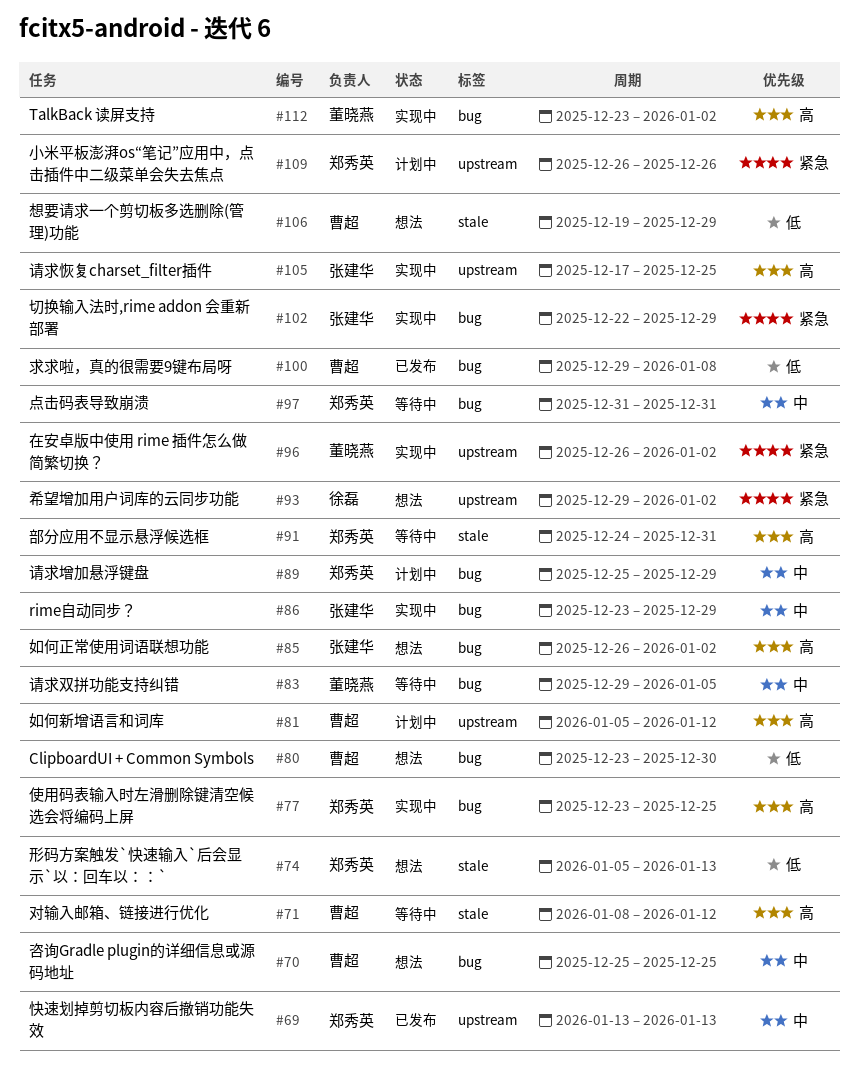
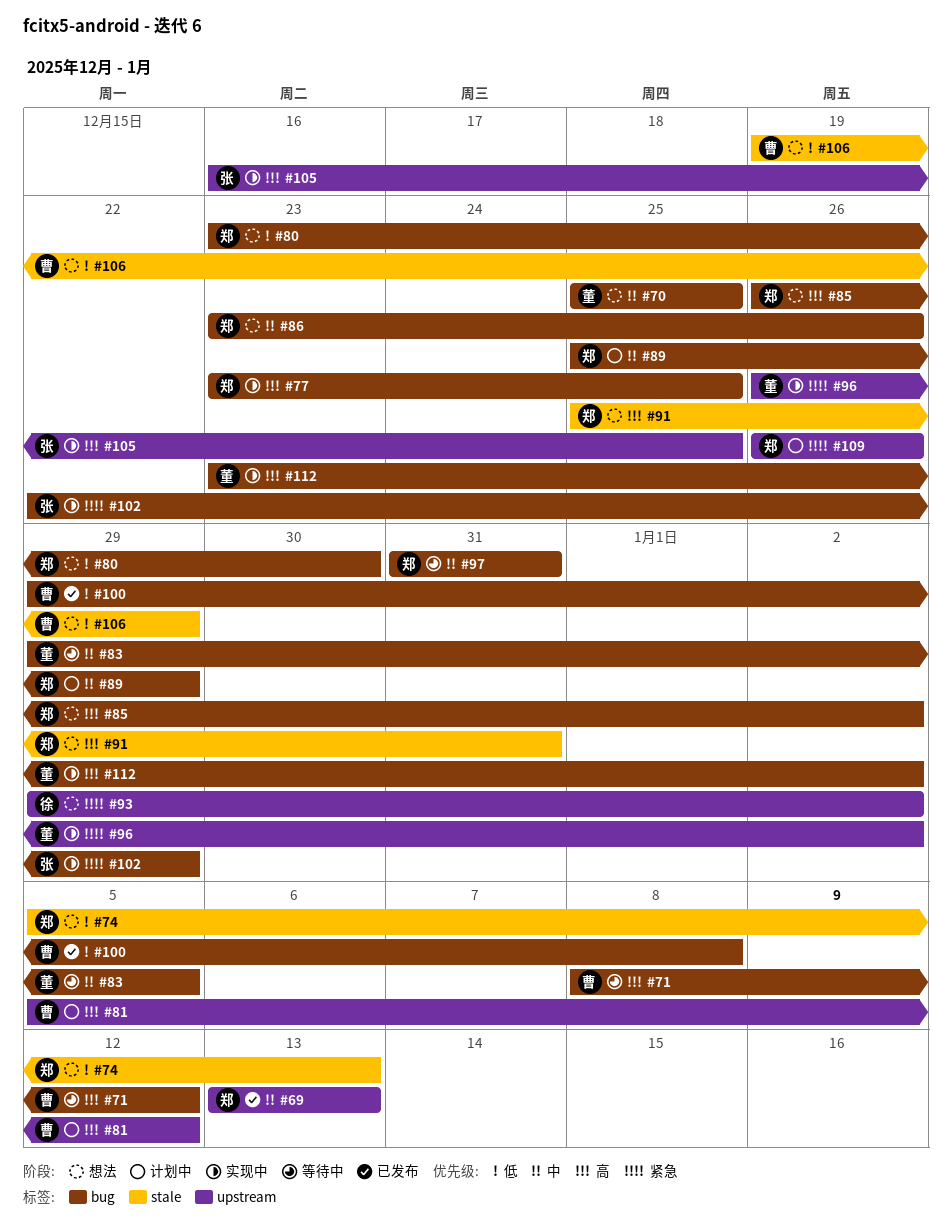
#70, owner: 曹超 -> 董晓燕
#71, label: stale -> bug
#80, owner: 曹超 -> 郑秀英
#85, owner: 张建华 -> 郑秀英
#86, status: 实现中 -> 想法
#86, owner: 张建华 -> 郑秀英
#86, due: Dec 29 -> Dec 26
#91, status: 等待中 -> 想法
#91, start: Dec 24 -> Dec 25
#105, start: Dec 17 -> Dec 16

